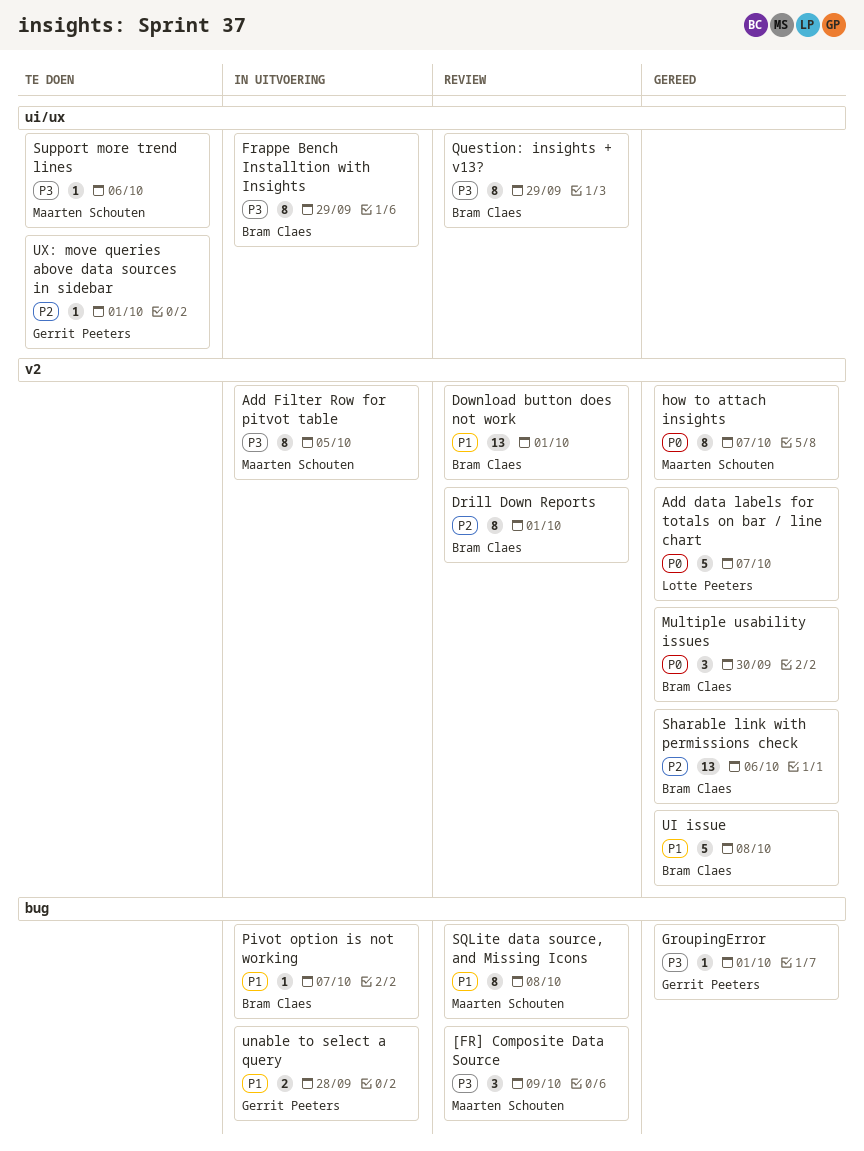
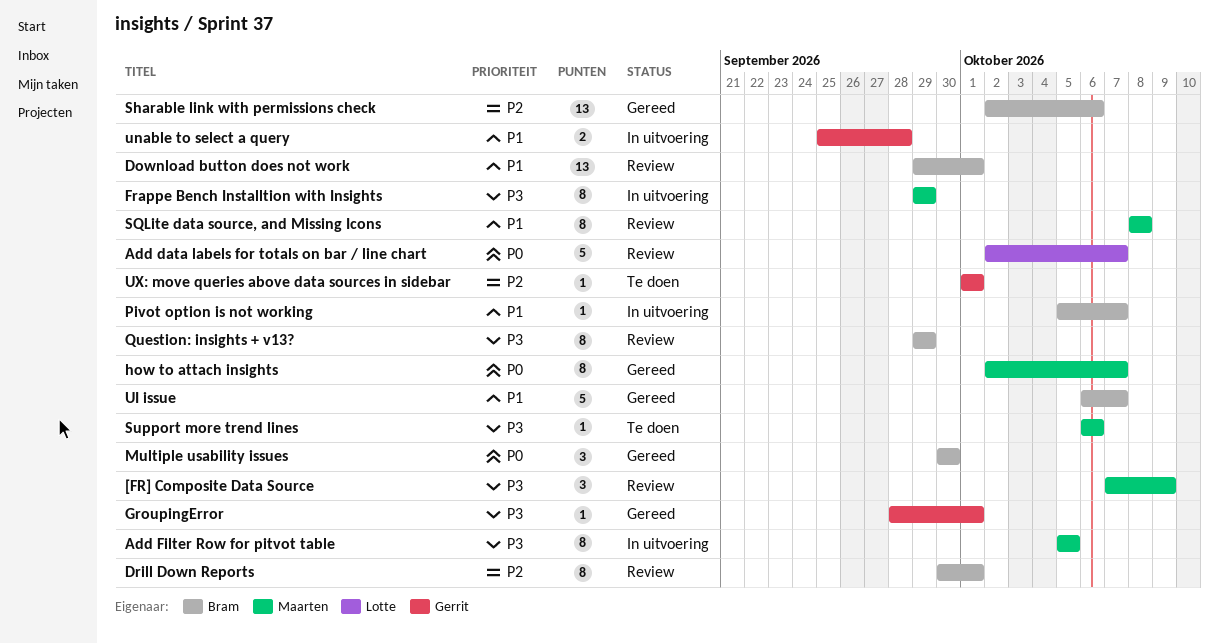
Add data labels for totals on bar / line chart, status: Gereed -> Review
Frappe Bench Installtion with Insights, owner: Bram Claes -> Maarten Schouten
UI issue, due: Oct 8 -> Oct 7

